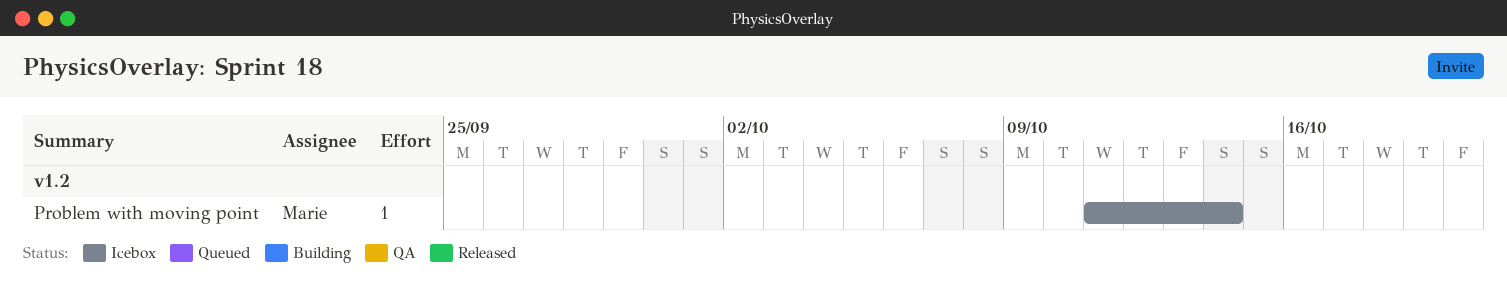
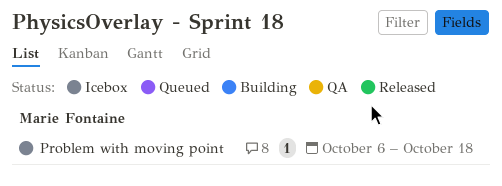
Problem with moving point, start: Oct 11 -> Oct 6
Problem with moving point, due: Oct 14 -> Oct 18

